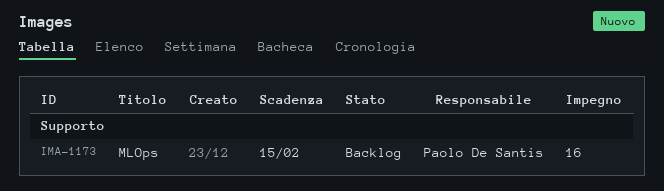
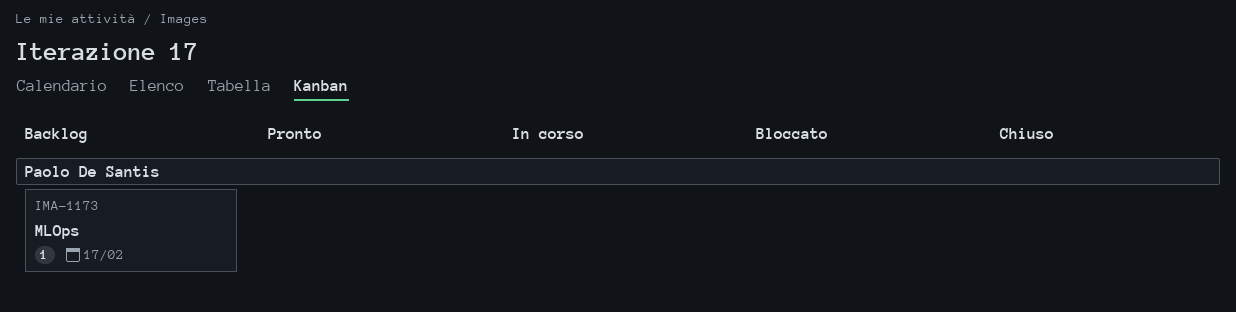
IMA-1173, estimate: 16 -> 1
IMA-1173, due: Feb 15 -> Feb 17

